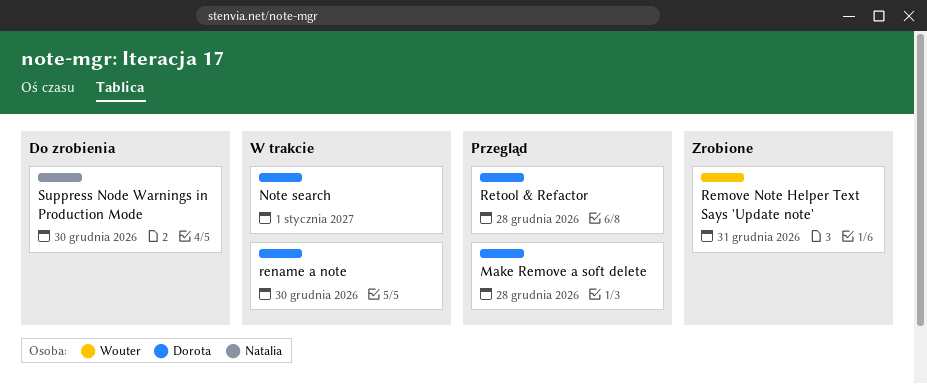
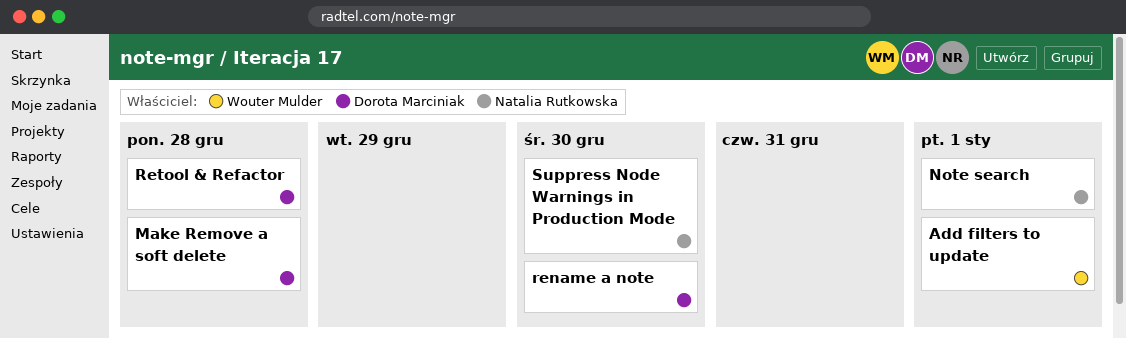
Add filters to update: none -> present
Note search, owner: Dorota Marciniak -> Natalia Rutkowska
Remove Note Helper Text Says 'Update note': present -> none

